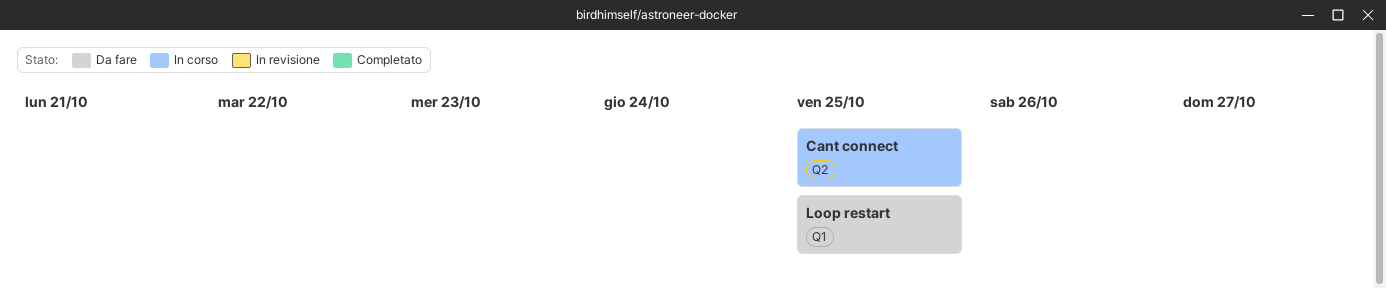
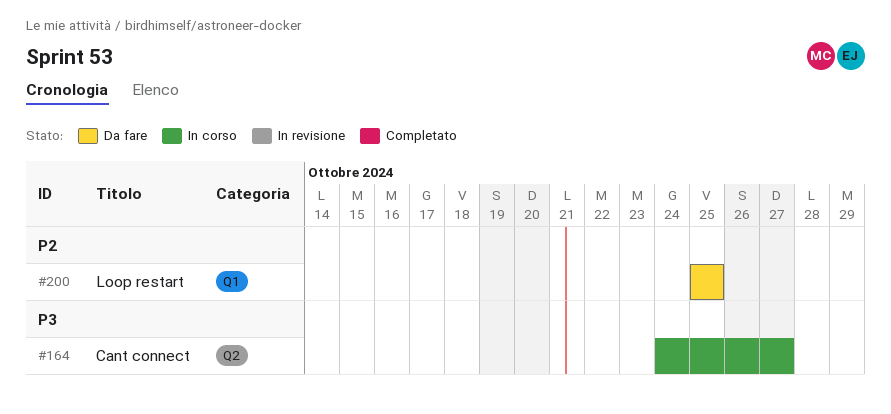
Cant connect, due: Oct 25 -> Oct 27

